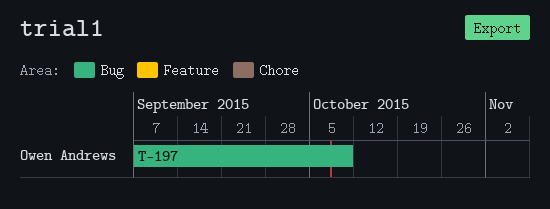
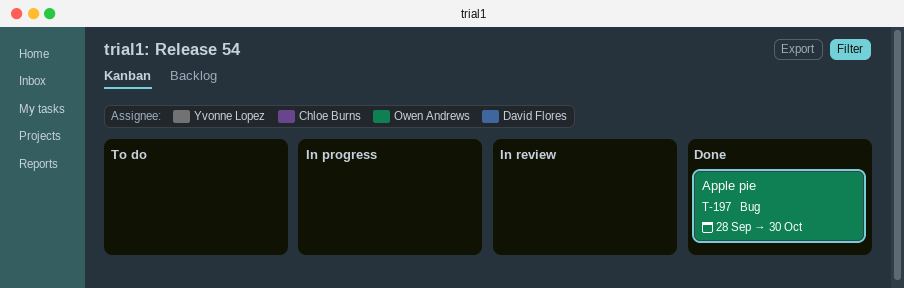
T-197, start: Sep 7 -> Sep 28
T-197, due: Oct 9 -> Oct 30

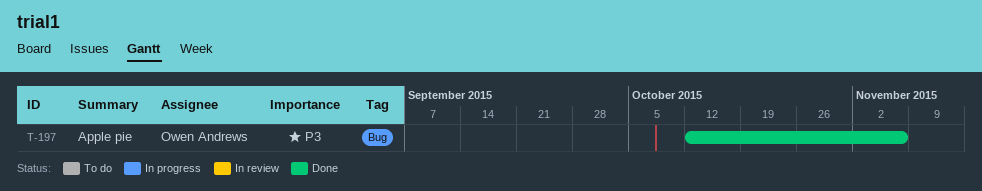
T-197, start: Sep 28 -> Oct 12
T-197, due: Oct 30 -> Nov 6

